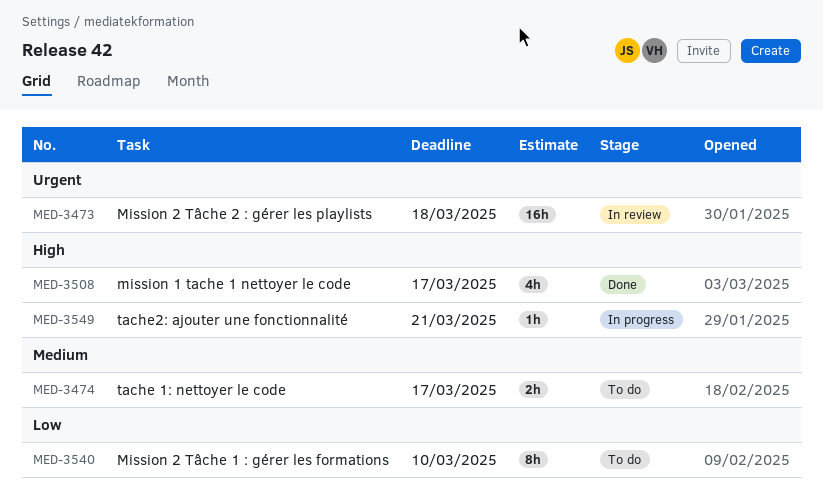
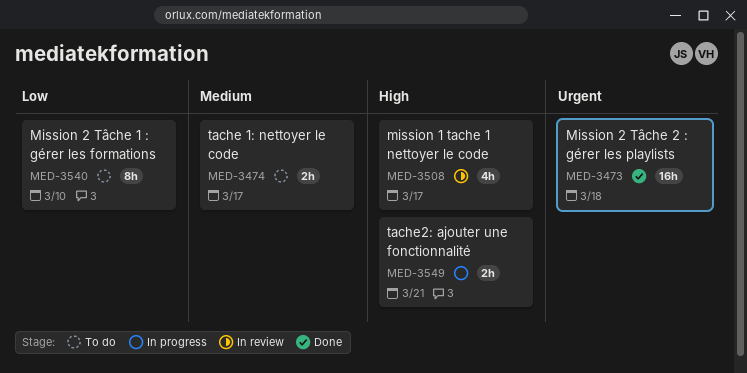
MED-3473, status: In review -> Done
MED-3508, status: Done -> In review
MED-3549, estimate: 1h -> 2h

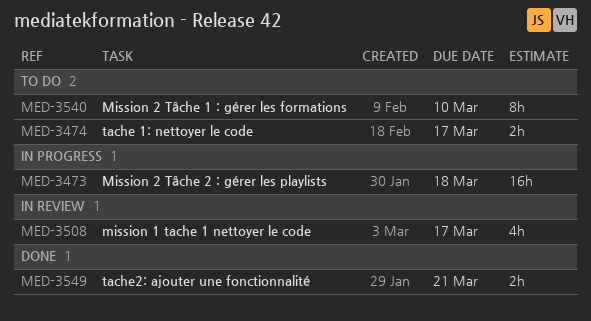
MED-3473, status: Done -> In progress
MED-3549, status: In progress -> Done

